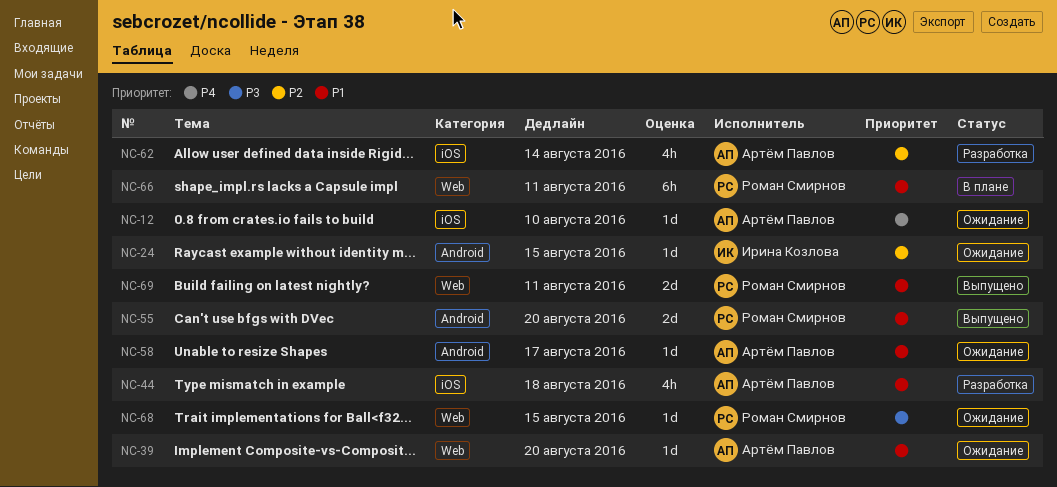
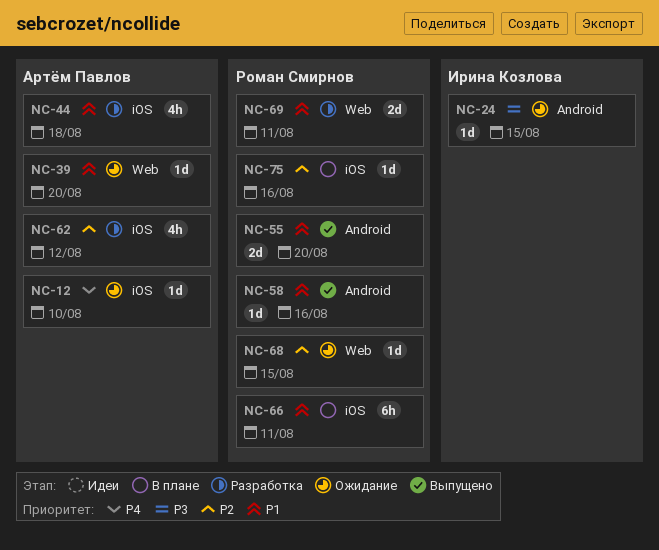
NC-24, priority: P2 -> P3
NC-58, status: Ожидание -> Выпущено
NC-58, owner: Артём Павлов -> Роман Смирнов
NC-58, due: Aug 17 -> Aug 16
NC-62, due: Aug 14 -> Aug 12
NC-66, label: Web -> iOS
NC-68, priority: P3 -> P2
NC-69, status: Выпущено -> Разработка
NC-75: none -> present

